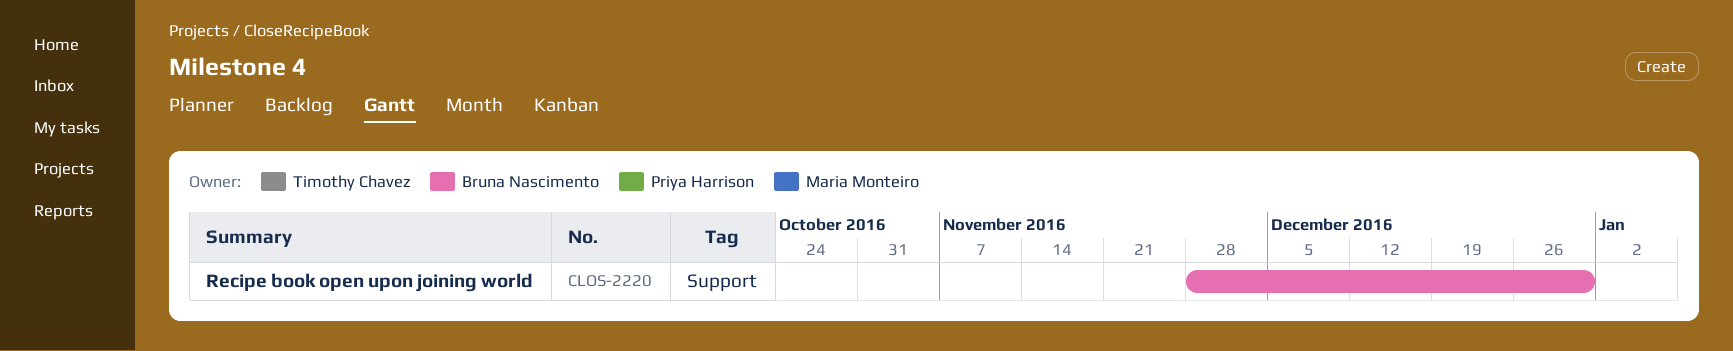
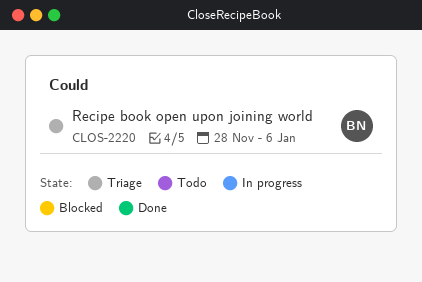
CLOS-2220, due: Dec 30 -> Jan 6

